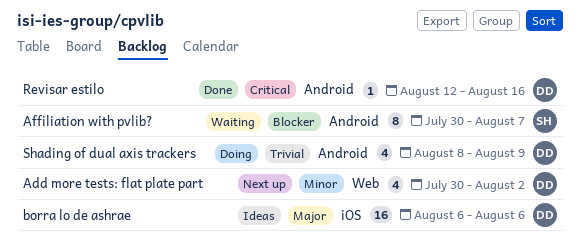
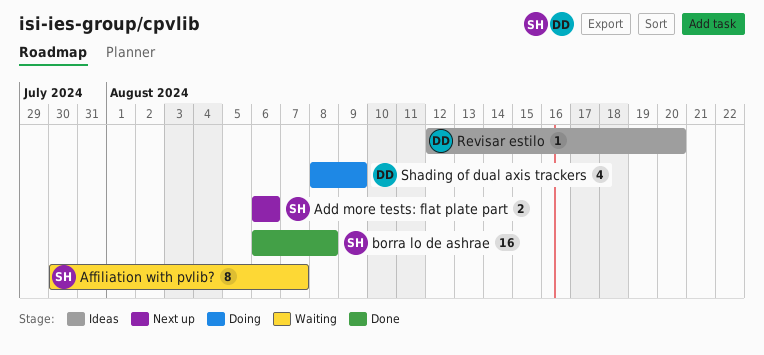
Add more tests: flat plate part, owner: DD -> SH
Add more tests: flat plate part, estimate: 4 -> 2
Add more tests: flat plate part, start: Jul 30 -> Aug 6
Add more tests: flat plate part, due: Aug 2 -> Aug 6
borra lo de ashrae, status: Ideas -> Done
borra lo de ashrae, owner: DD -> SH
borra lo de ashrae, due: Aug 6 -> Aug 8
Revisar estilo, status: Done -> Ideas
Revisar estilo, due: Aug 16 -> Aug 20

